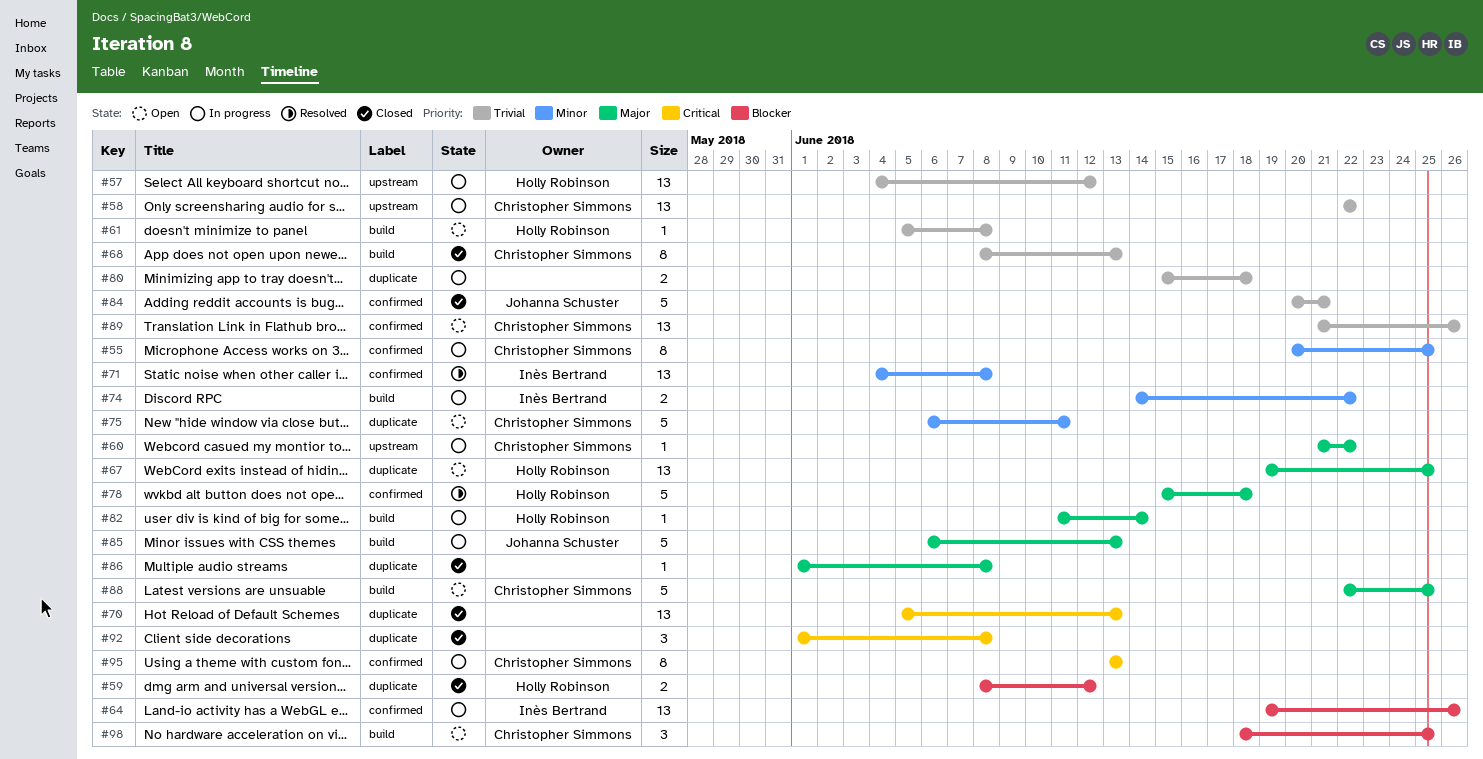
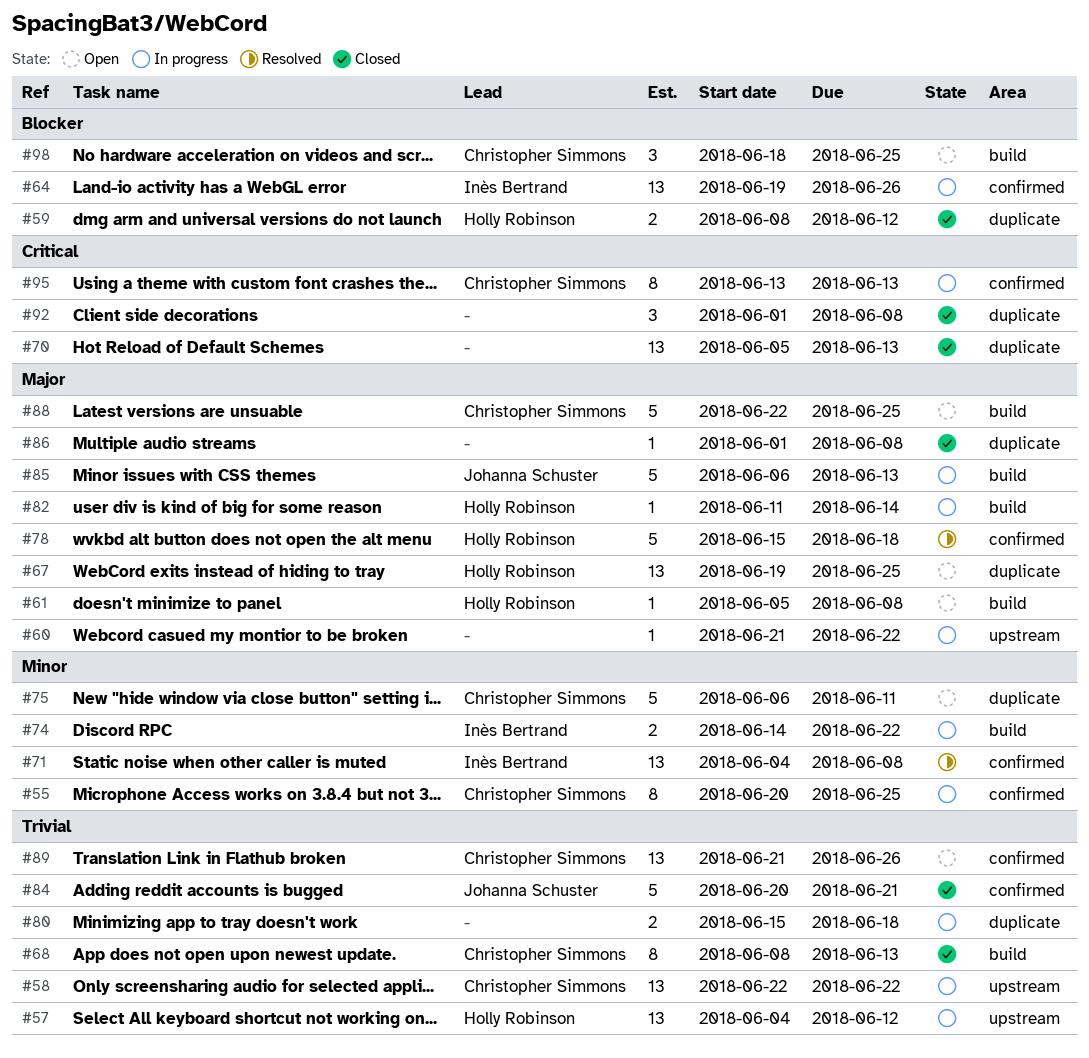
#60, owner: Christopher Simmons -> none
#61, priority: Trivial -> Major

